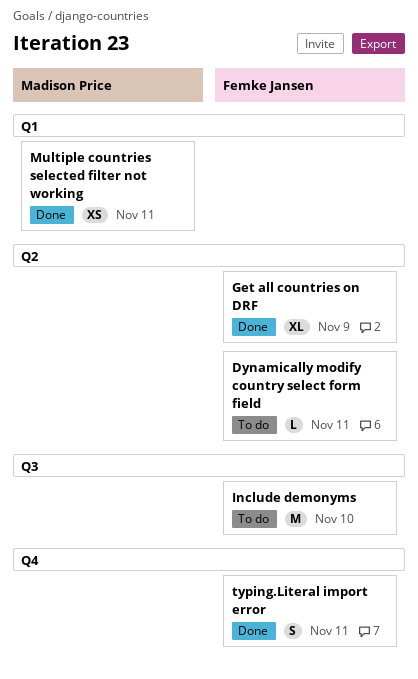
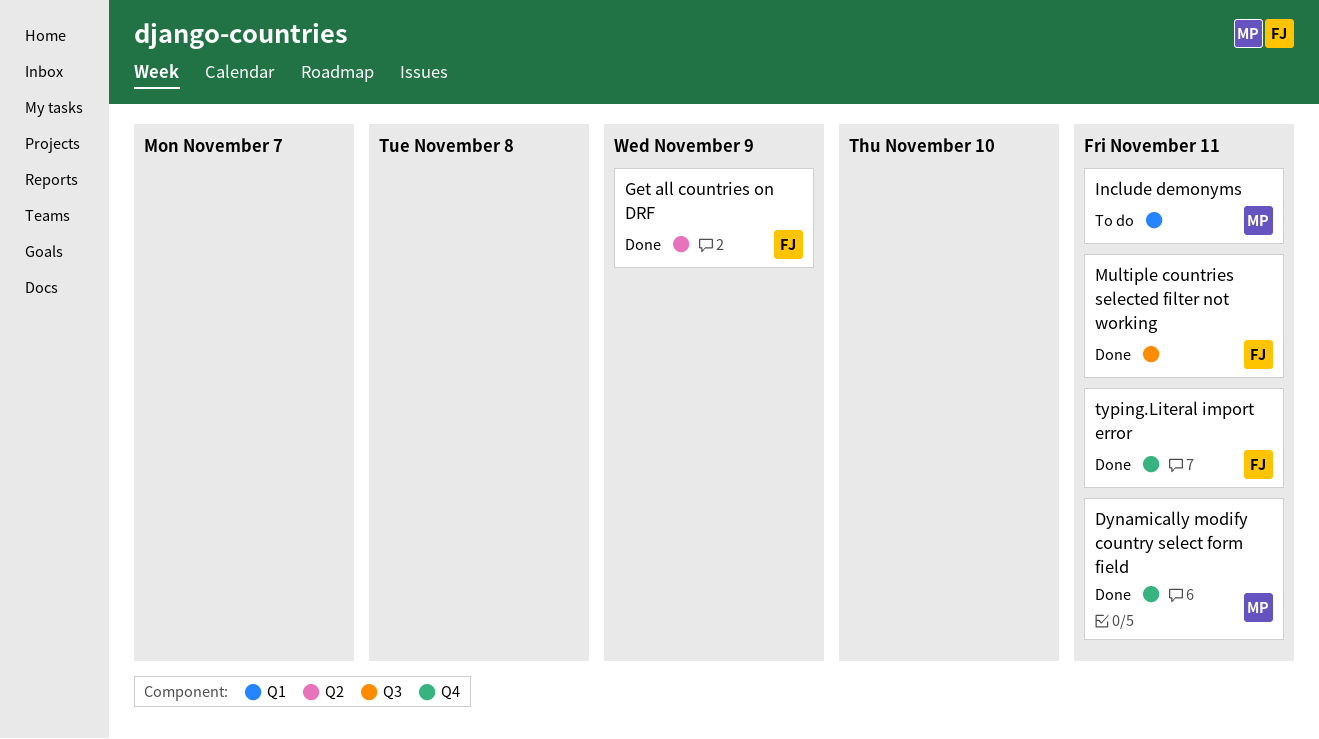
Dynamically modify country select form field, status: To do -> Done
Dynamically modify country select form field, owner: Femke Jansen -> Madison Price
Dynamically modify country select form field, label: Q2 -> Q4
Include demonyms, owner: Femke Jansen -> Madison Price
Include demonyms, label: Q3 -> Q1
Include demonyms, due: Nov 10 -> Nov 11
Multiple countries selected filter not working, owner: Madison Price -> Femke Jansen
Multiple countries selected filter not working, label: Q1 -> Q3

